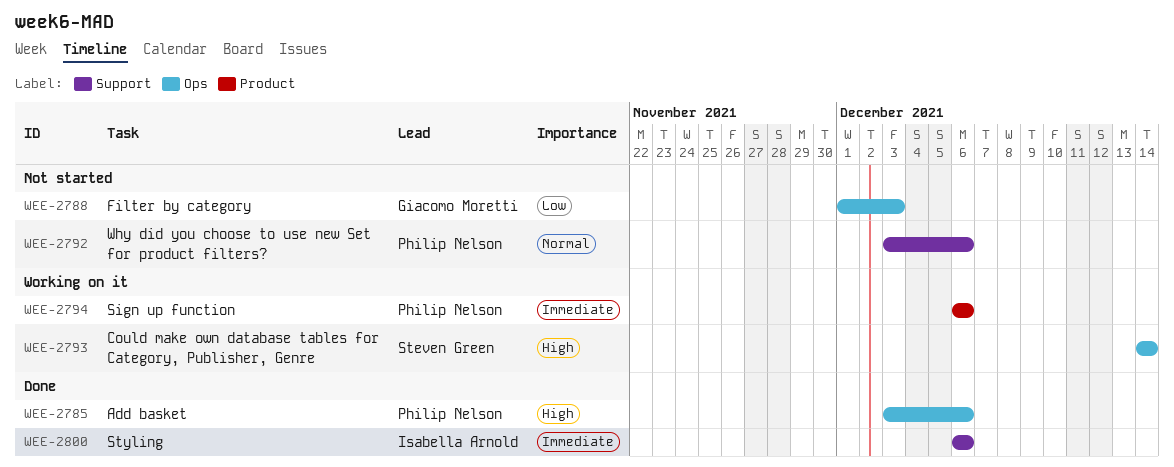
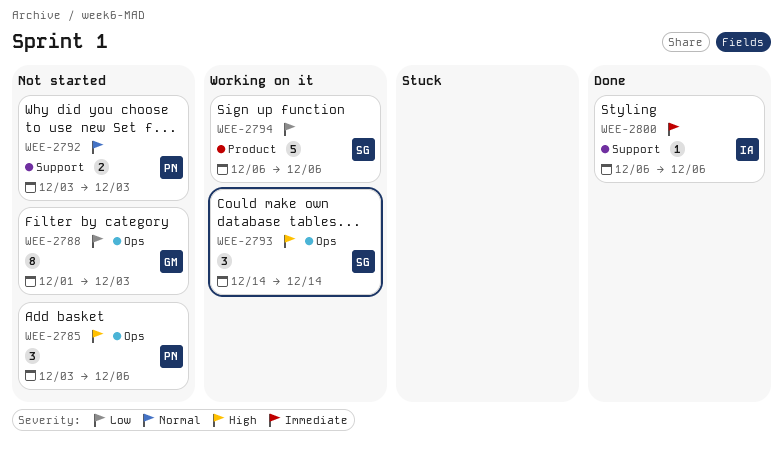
WEE-2785, status: Done -> Not started
WEE-2792, due: Dec 6 -> Dec 3
WEE-2794, owner: Philip Nelson -> Steven Green
WEE-2794, priority: Immediate -> Low

